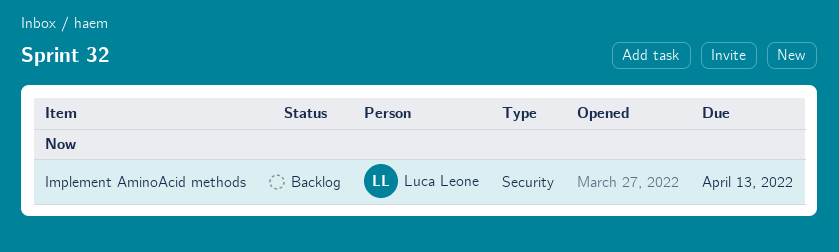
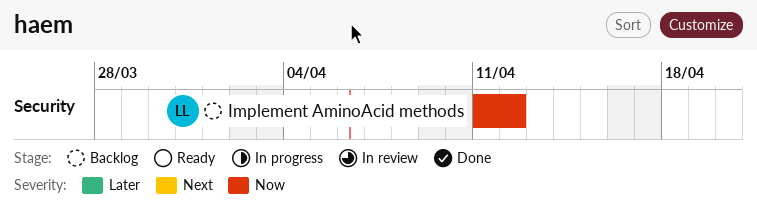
Implement AminoAcid methods, due: Apr 13 -> Apr 12

